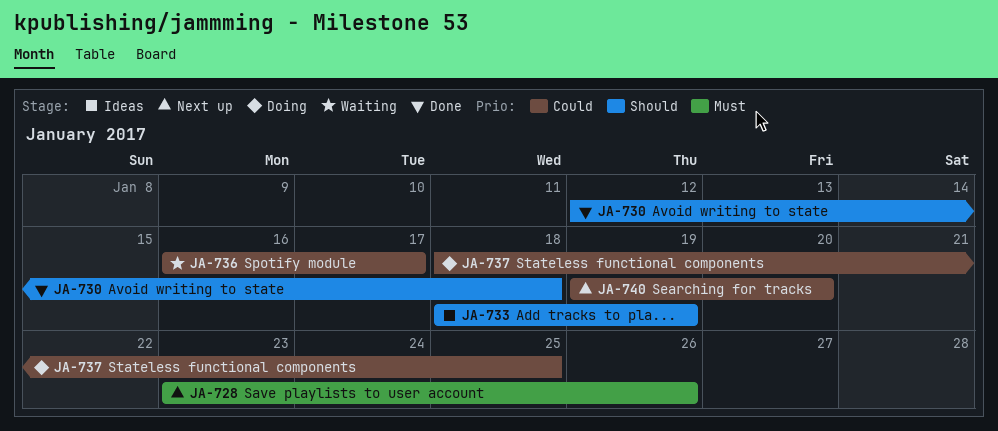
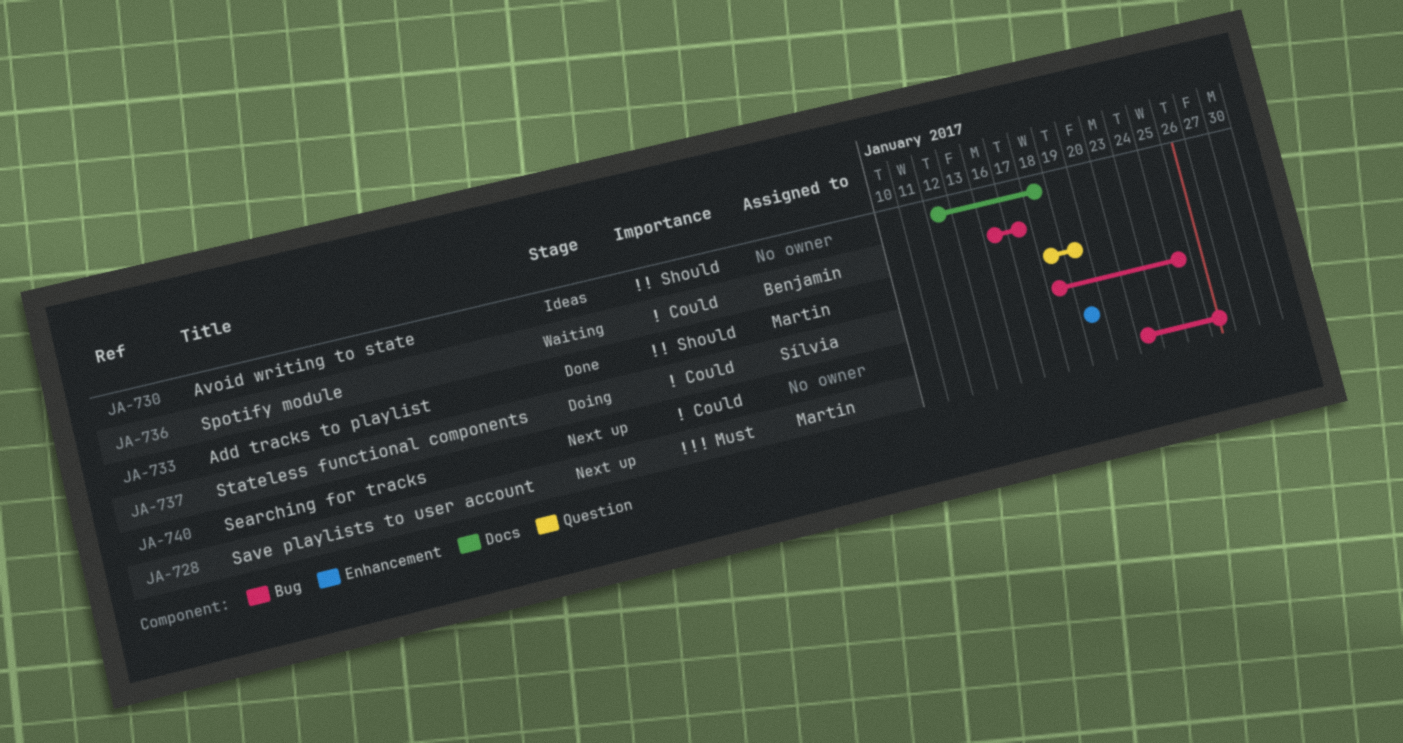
JA-730, status: Done -> Ideas
JA-733, status: Ideas -> Done
JA-740, due: Jan 20 -> Jan 19

